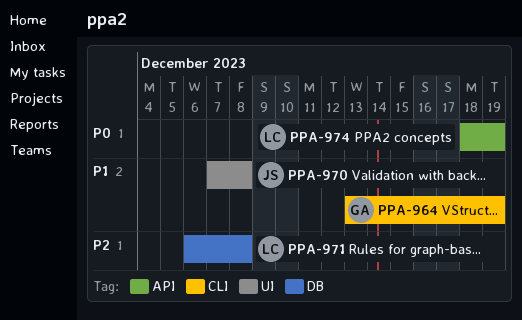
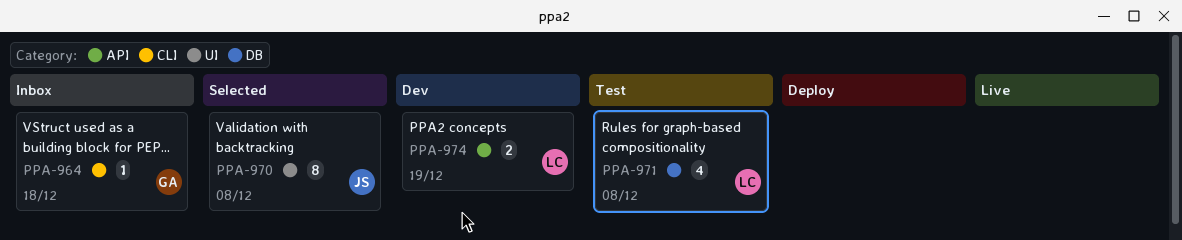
PPA-964, due: Dec 19 -> Dec 18

